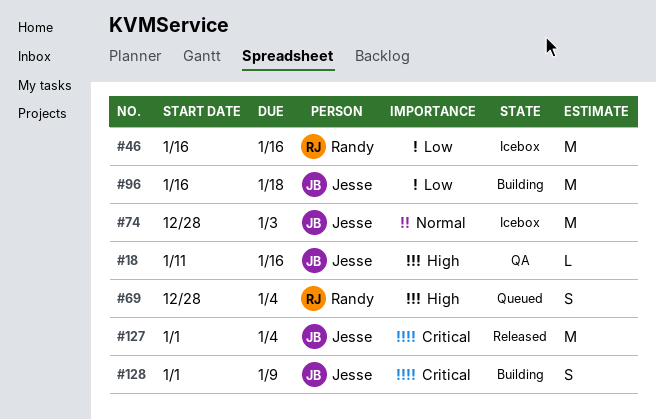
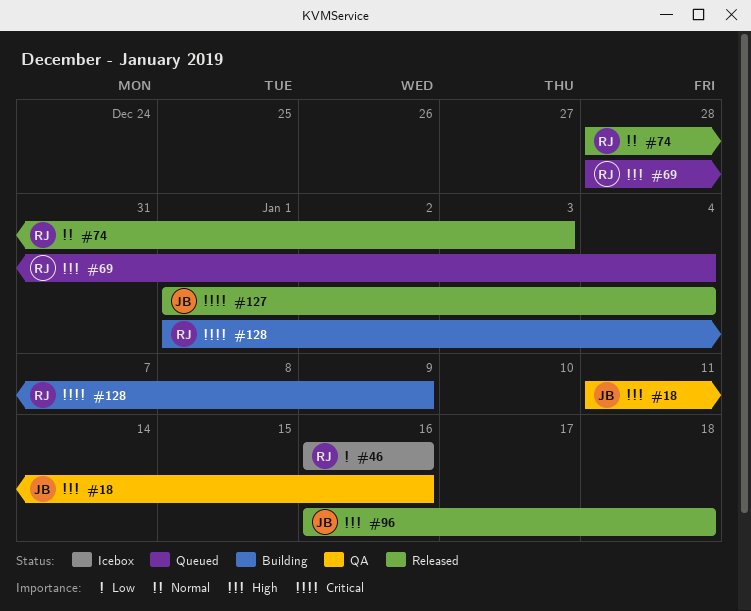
#74, status: Icebox -> Released
#74, owner: Jesse -> Randy
#96, status: Building -> Released
#96, priority: Low -> High
#128, owner: Jesse -> Randy

